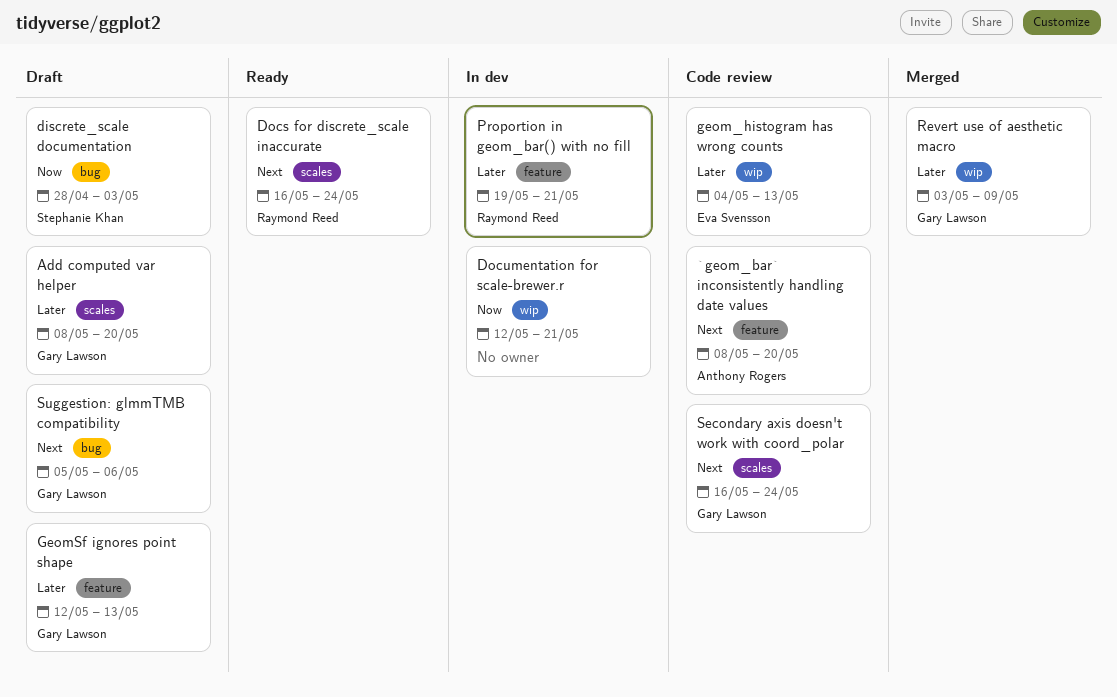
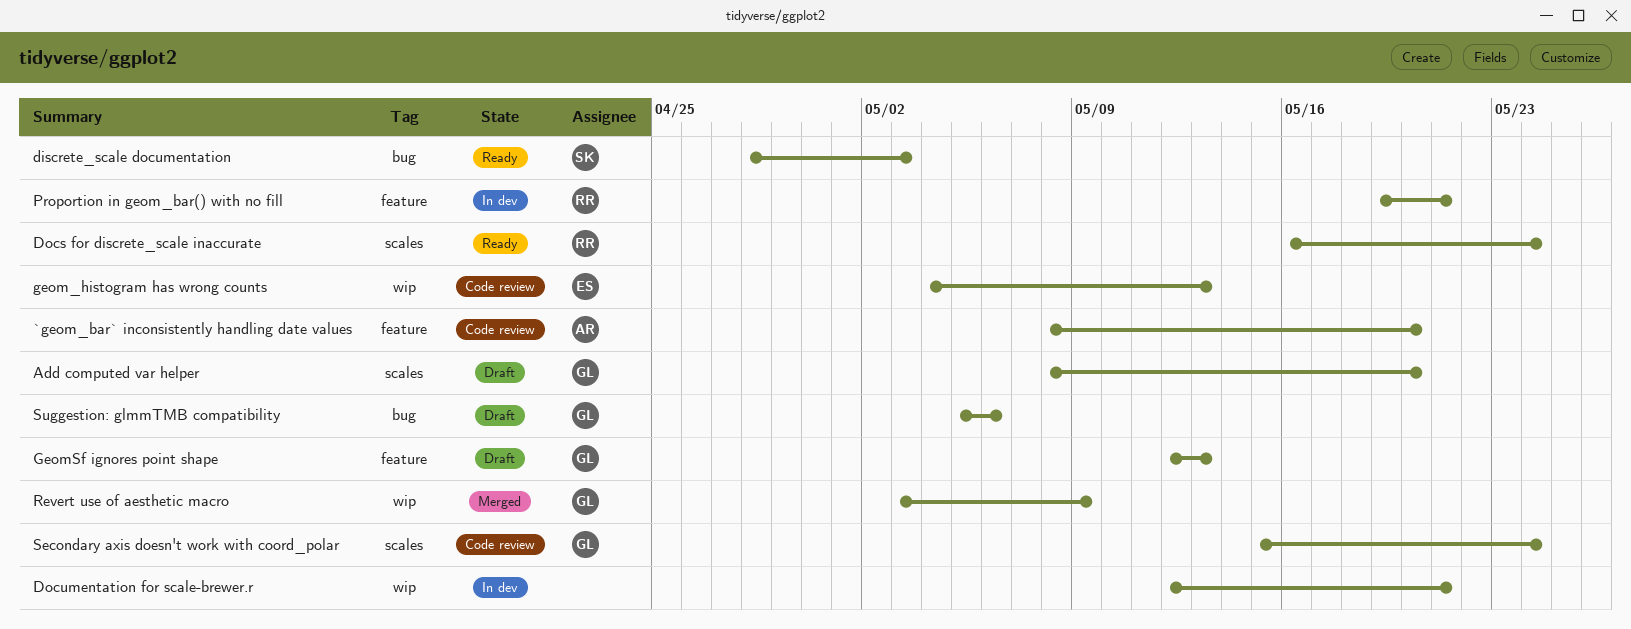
discrete_scale documentation, status: Draft -> Ready
Secondary axis doesn't work with coord_polar, start: May 16 -> May 15

